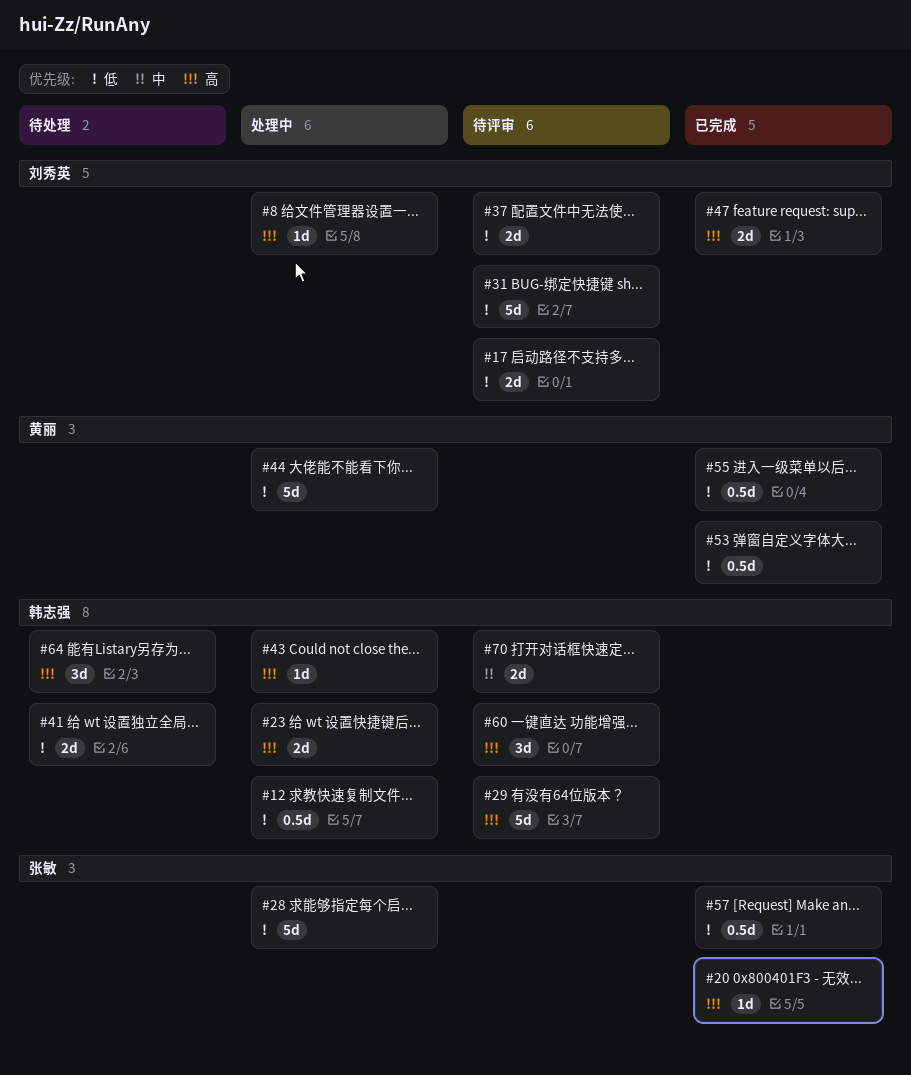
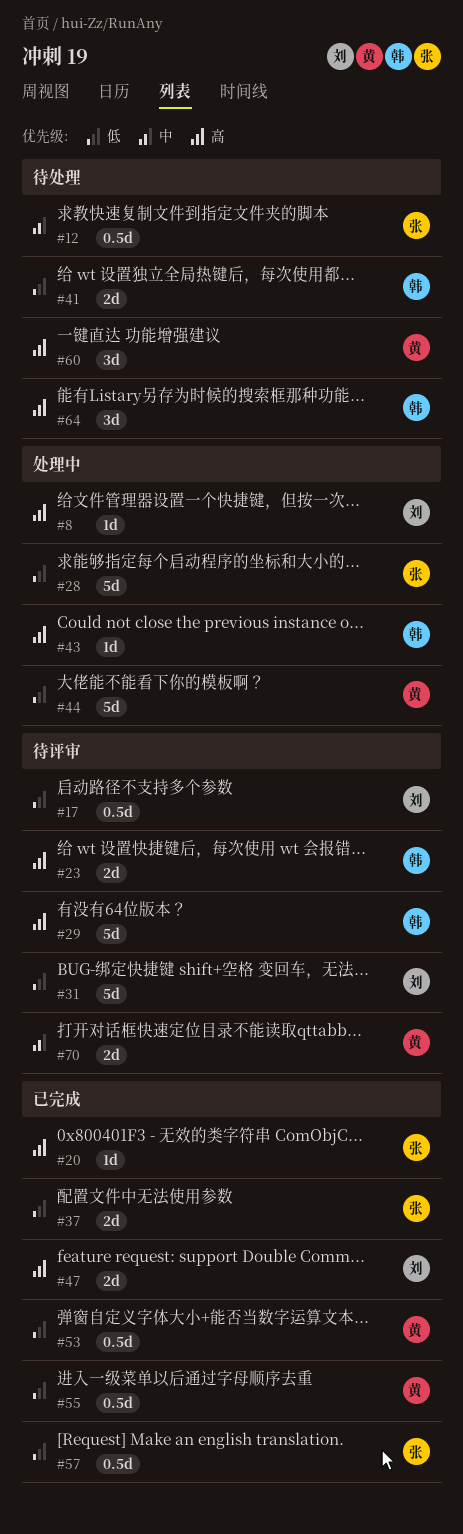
#12, status: 处理中 -> 待处理
#12, owner: 韩志强 -> 张敏
#12, priority: 低 -> 中
#17, estimate: 2d -> 0.5d
#23, status: 处理中 -> 待评审
#37, status: 待评审 -> 已完成
#37, owner: 刘秀英 -> 张敏
#60, status: 待评审 -> 待处理
#60, owner: 韩志强 -> 黄丽
#70, owner: 韩志强 -> 黄丽

